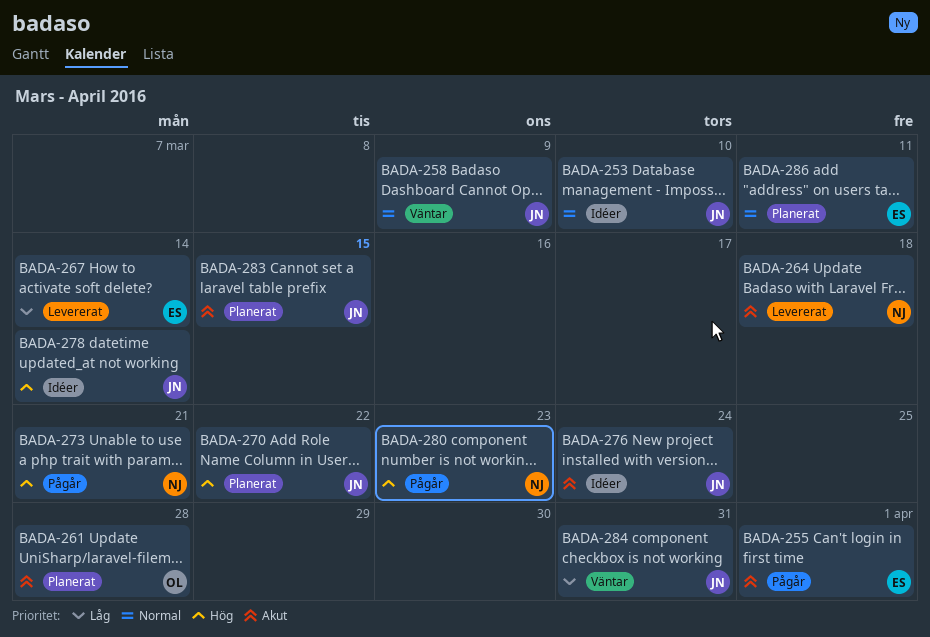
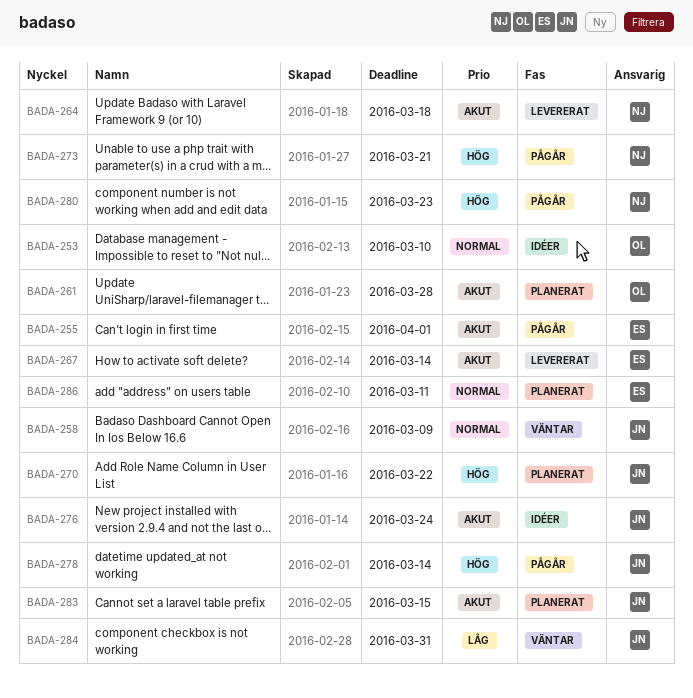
BADA-253, owner: JN -> OL
BADA-267, priority: Låg -> Akut
BADA-278, status: Idéer -> Pågår

